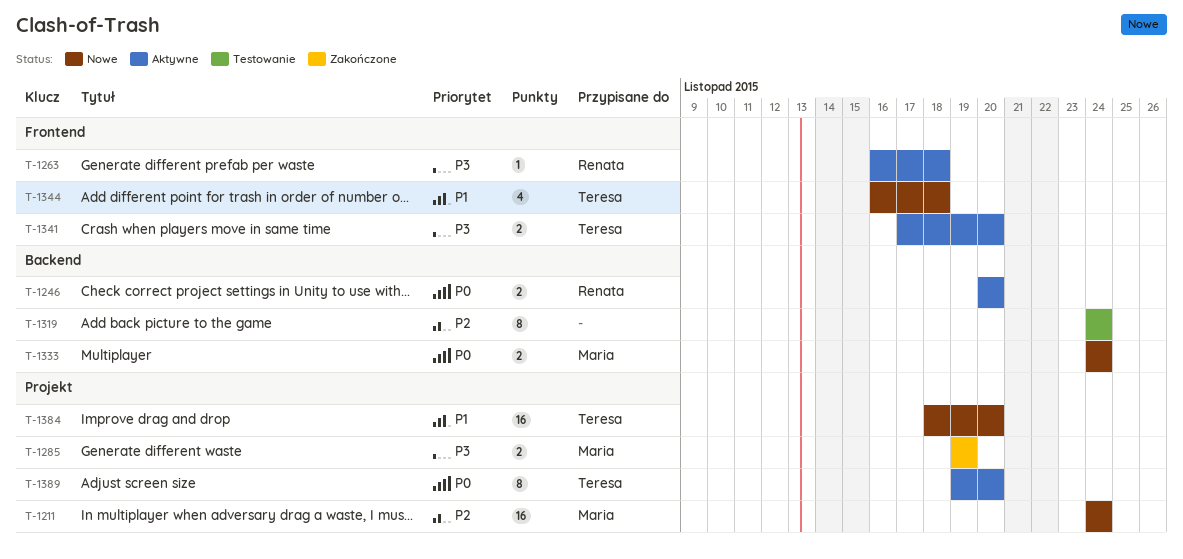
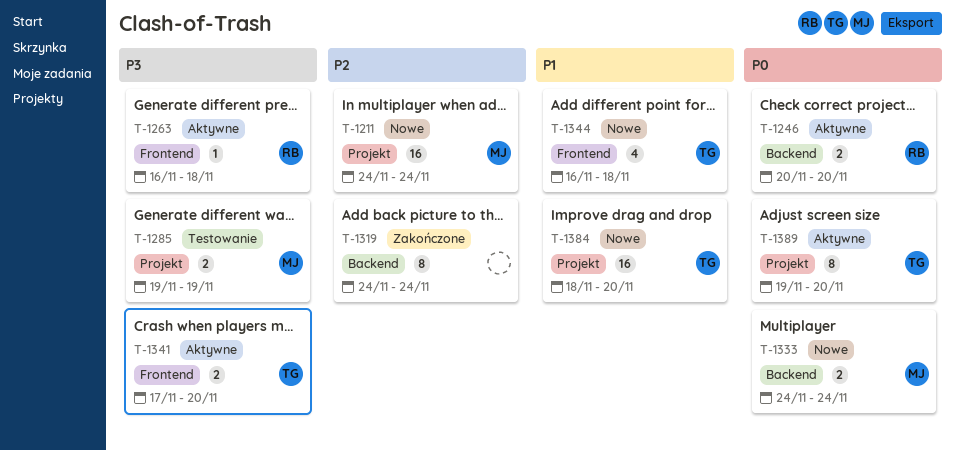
T-1285, status: Zakończone -> Testowanie
T-1319, status: Testowanie -> Zakończone

